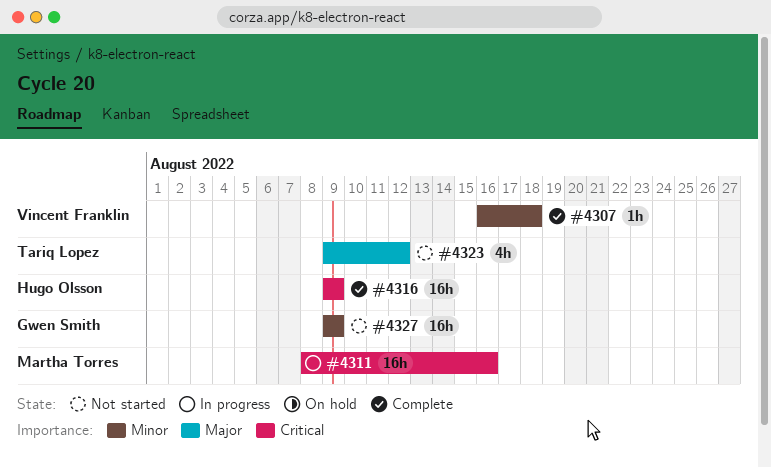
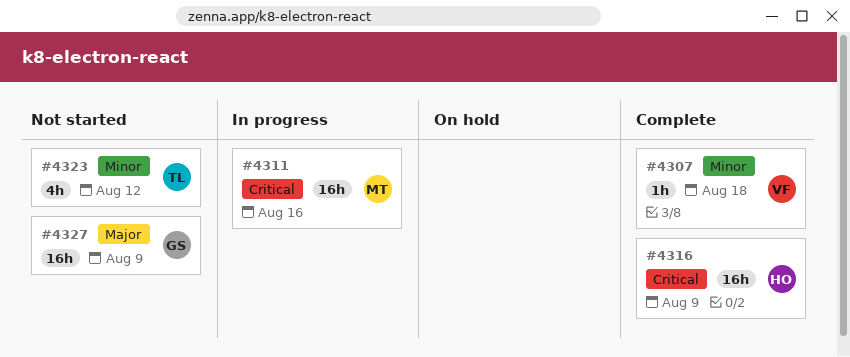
#4323, priority: Major -> Minor
#4327, priority: Minor -> Major

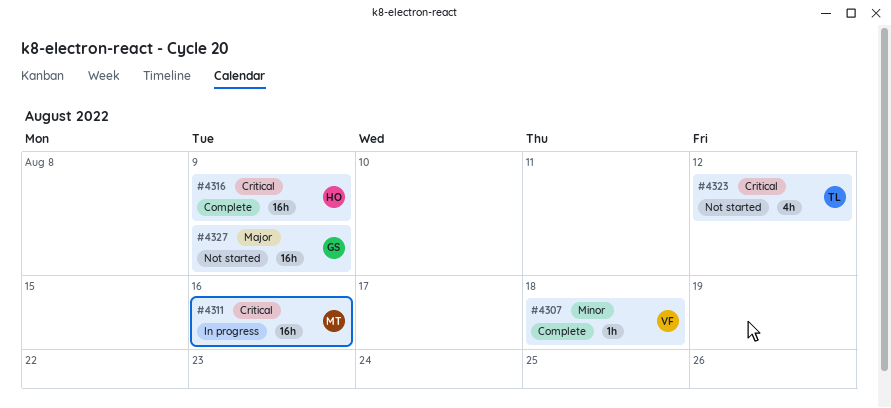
#4323, priority: Minor -> Critical

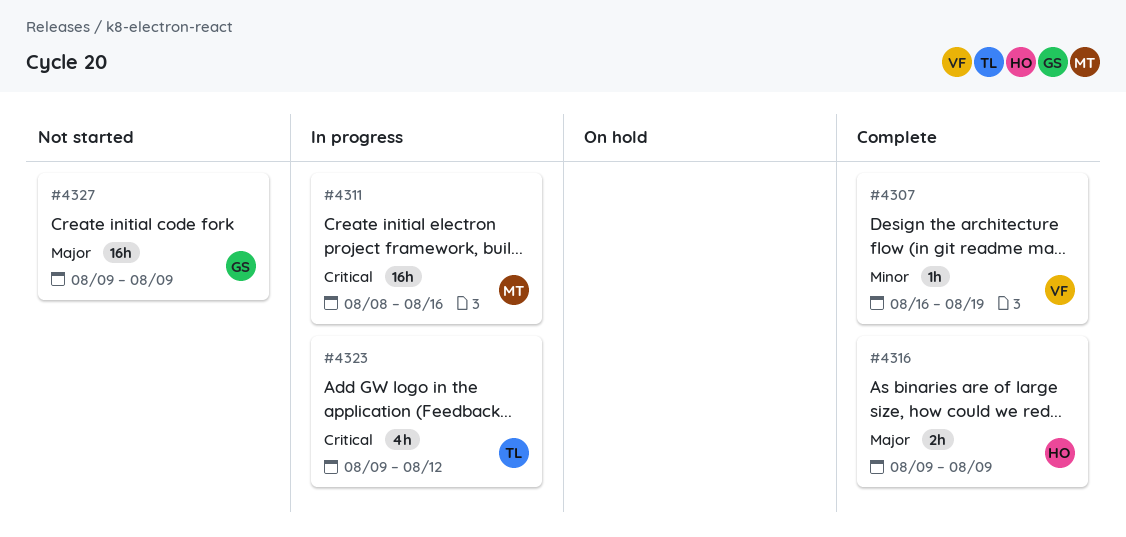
#4307, due: Aug 18 -> Aug 19
#4316, priority: Critical -> Major
#4316, estimate: 16h -> 2h
#4323, status: Not started -> In progress

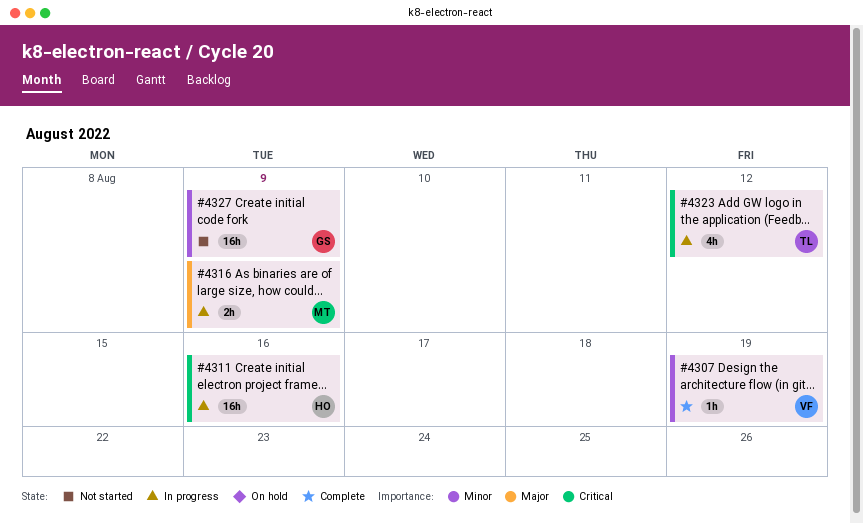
#4311, owner: MT -> HO
#4316, status: Complete -> In progress
#4316, owner: HO -> MT
#4327, priority: Major -> Minor

